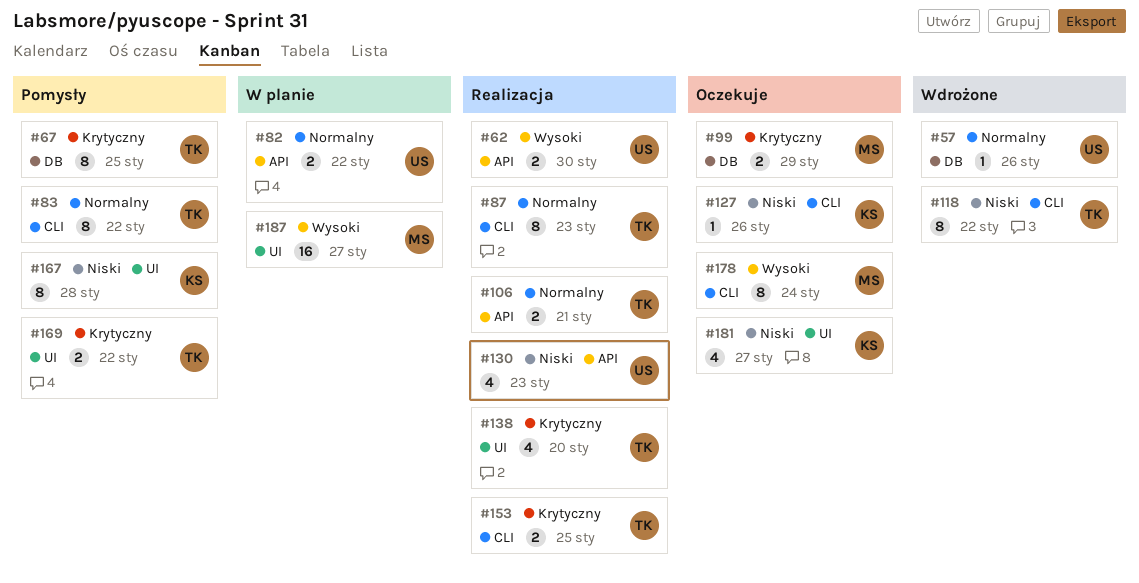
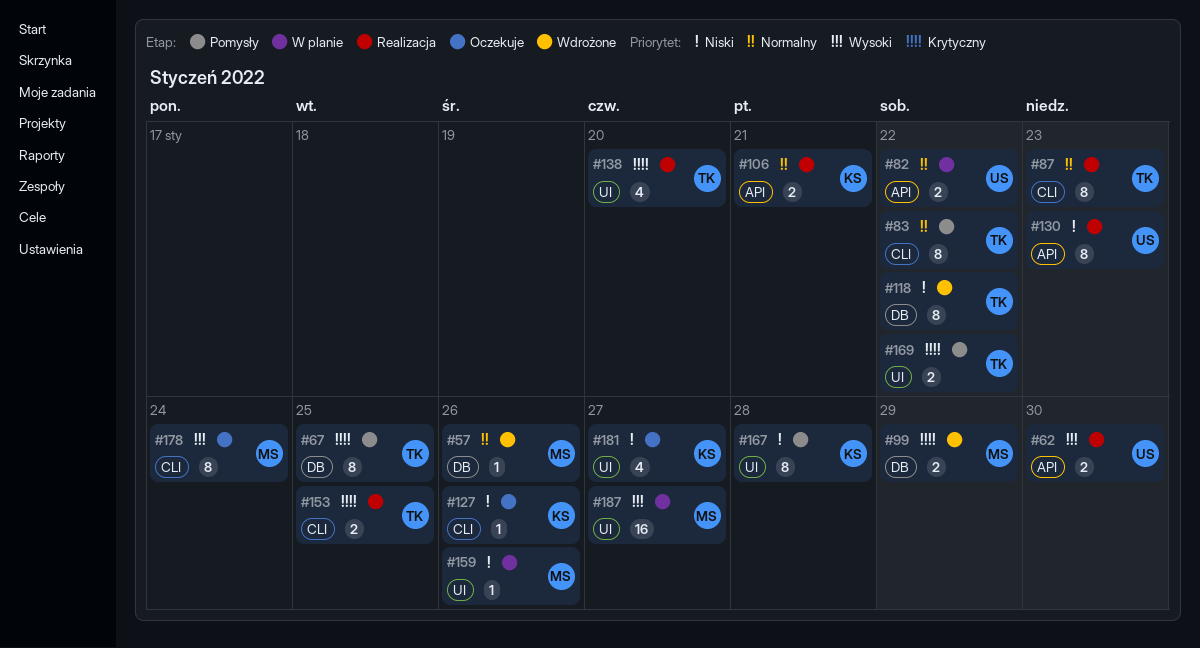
#57, owner: US -> MS
#99, status: Oczekuje -> Wdrożone
#106, owner: TK -> KS
#118, label: CLI -> DB
#130, estimate: 4 -> 8
#159: none -> present

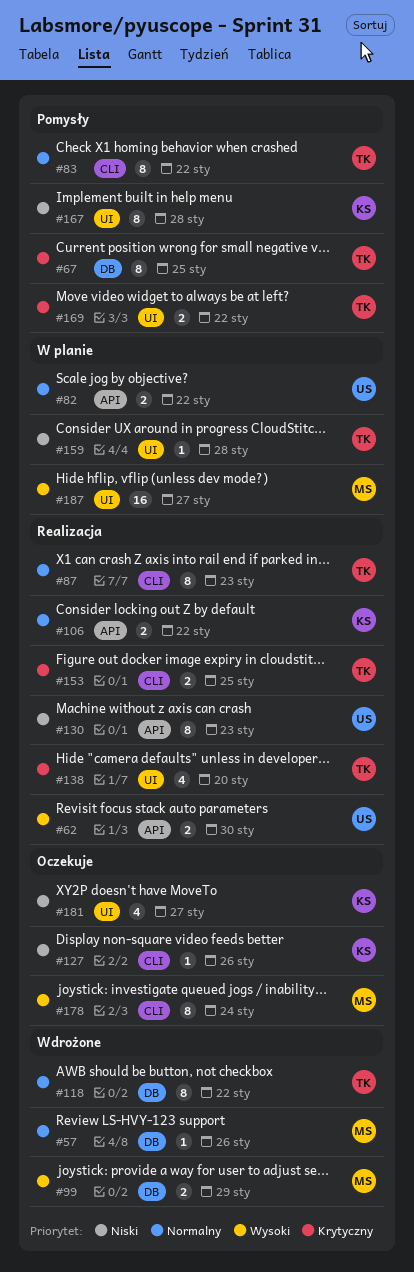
#99, priority: Krytyczny -> Wysoki
#106, due: Jan 21 -> Jan 22
#118, priority: Niski -> Normalny
#159, owner: MS -> TK
#159, due: Jan 26 -> Jan 28

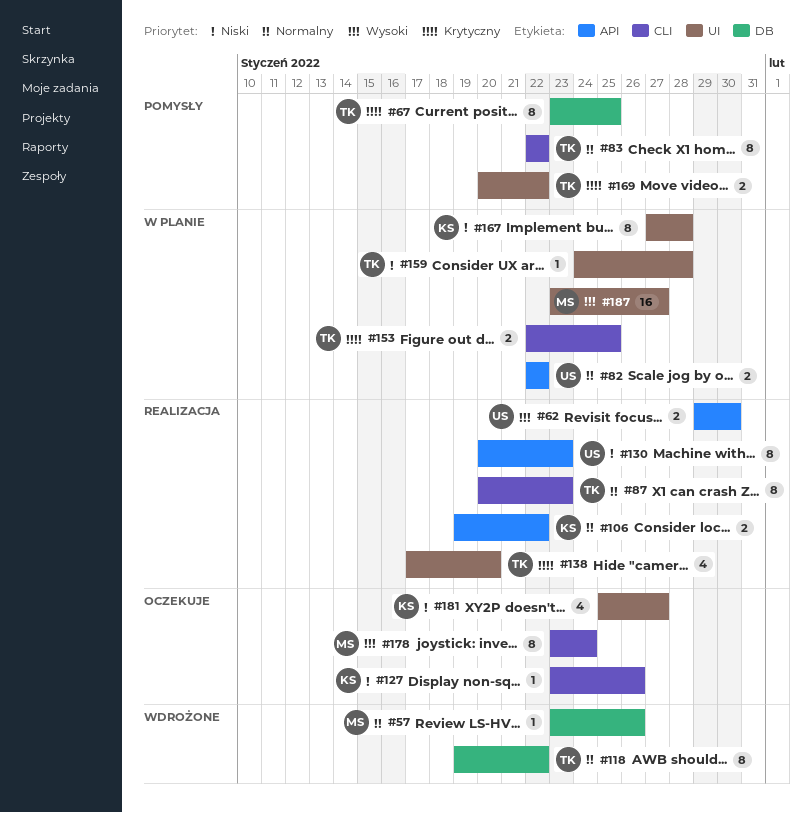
#99: present -> none
#153, status: Realizacja -> W planie
#167, status: Pomysły -> W planie

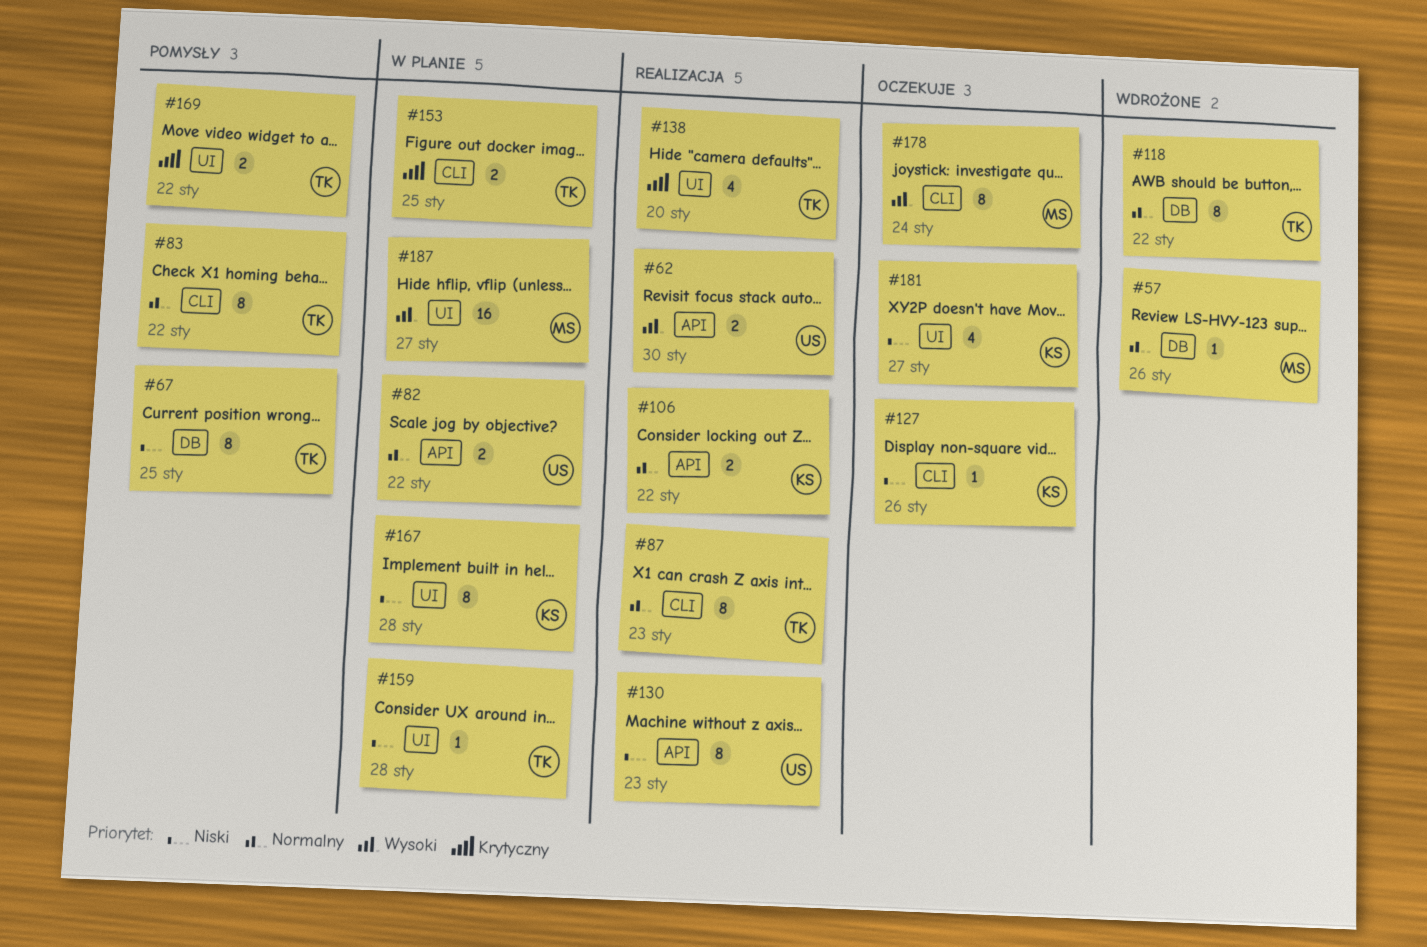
#67, priority: Krytyczny -> Niski

